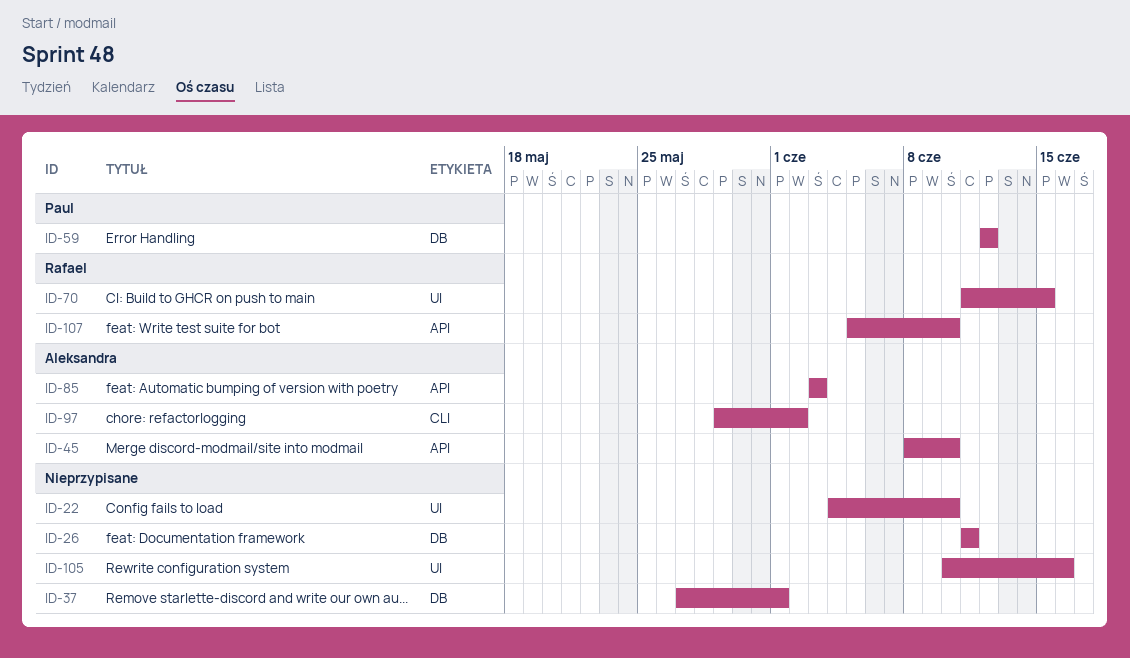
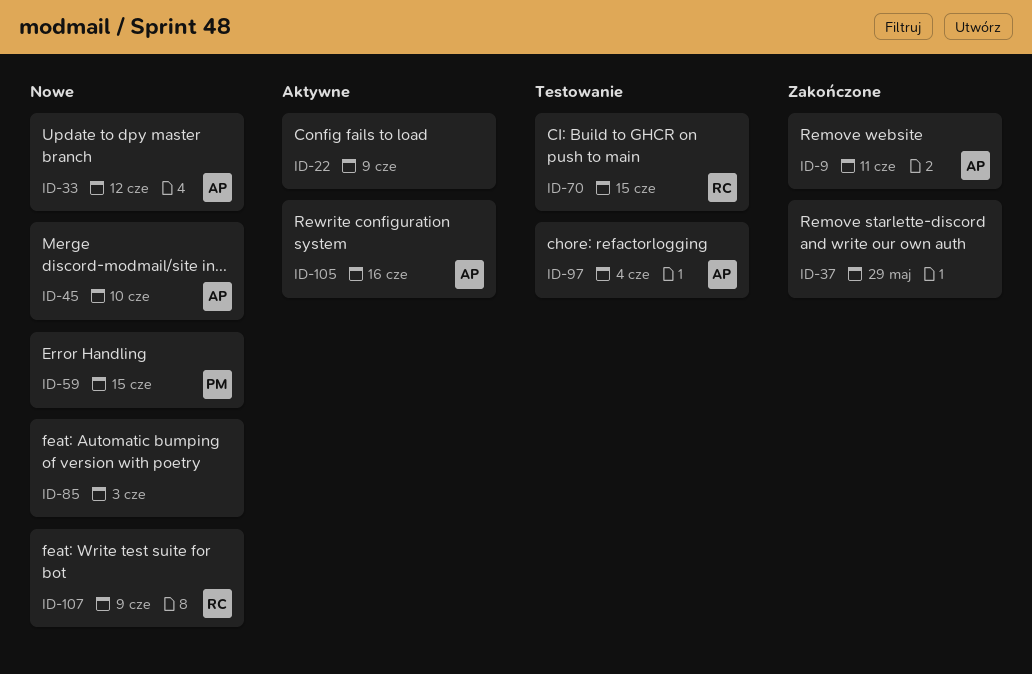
ID-9: none -> present
ID-22, due: Jun 10 -> Jun 9
ID-26: present -> none
ID-33: none -> present
ID-37, due: Jun 1 -> May 29
ID-59, due: Jun 12 -> Jun 15
ID-85, owner: Aleksandra -> none
ID-97, due: Jun 2 -> Jun 4
ID-105, owner: none -> Aleksandra
ID-107, due: Jun 10 -> Jun 9

